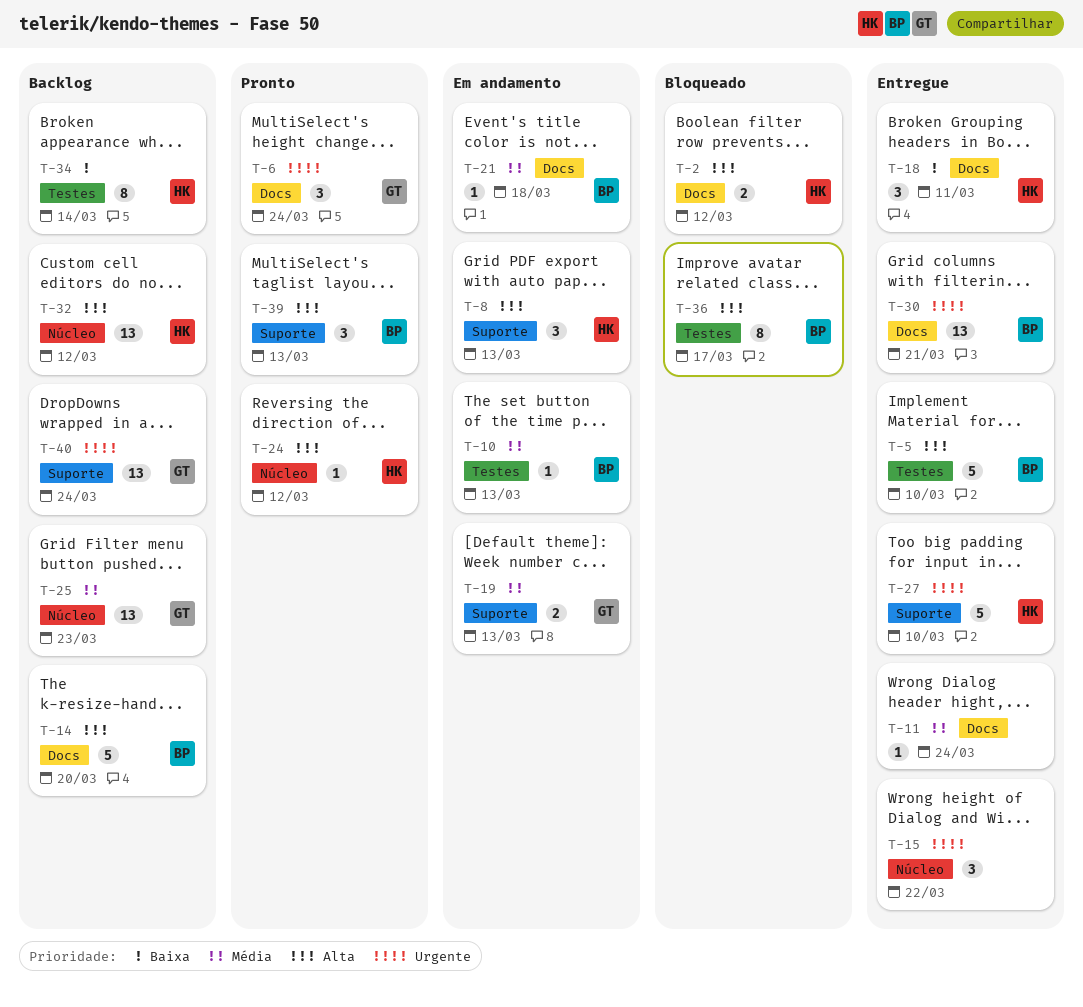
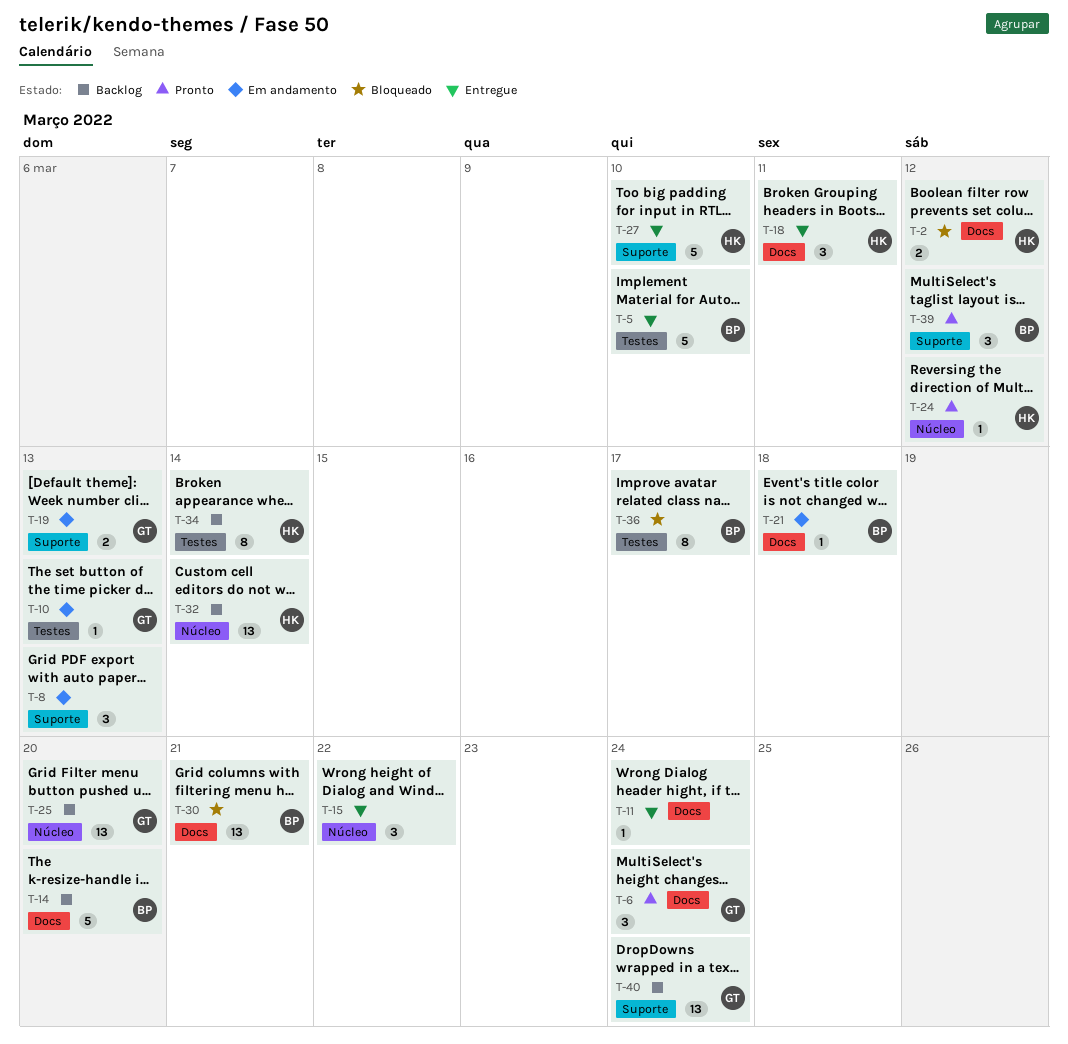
T-8, owner: HK -> none
T-10, owner: BP -> GT
T-25, due: Mar 23 -> Mar 20
T-30, status: Entregue -> Bloqueado
T-32, due: Mar 12 -> Mar 14
T-39, due: Mar 13 -> Mar 12

